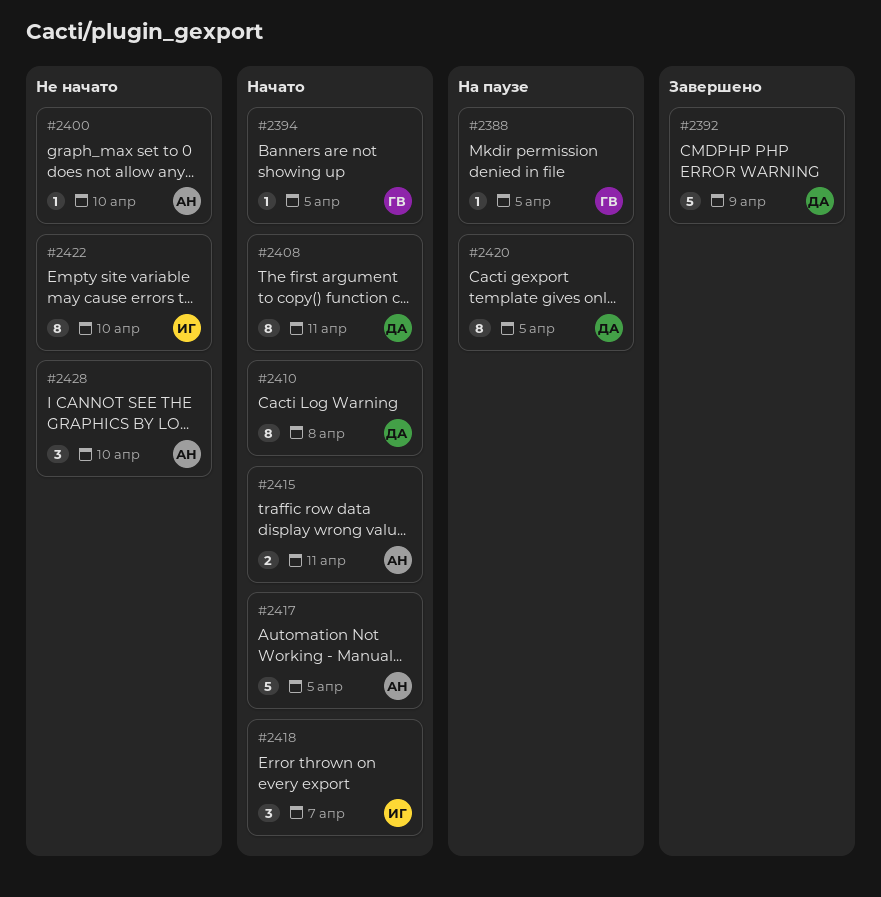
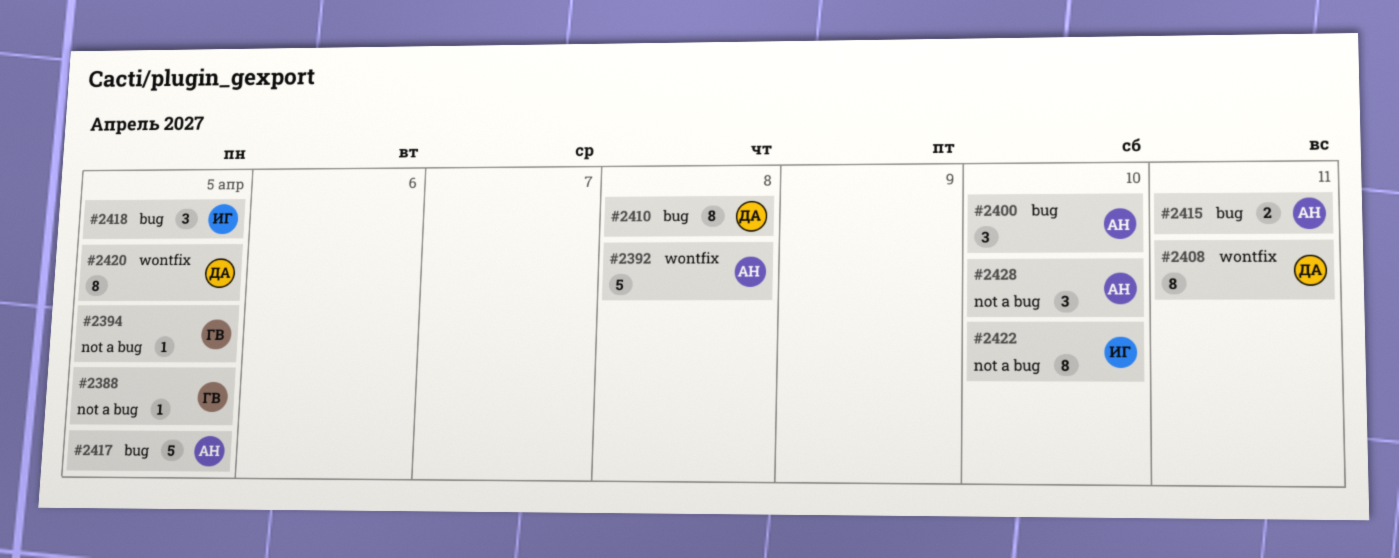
#2392, owner: ДА -> АН
#2392, due: Apr 9 -> Apr 8
#2400, estimate: 1 -> 3
#2418, due: Apr 7 -> Apr 5

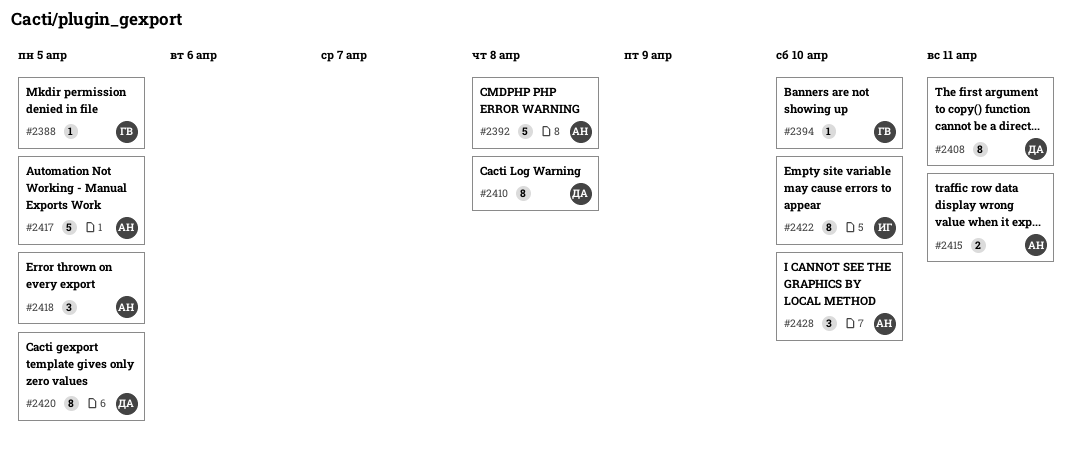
#2394, due: Apr 5 -> Apr 10
#2400: present -> none
#2418, owner: ИГ -> АН

